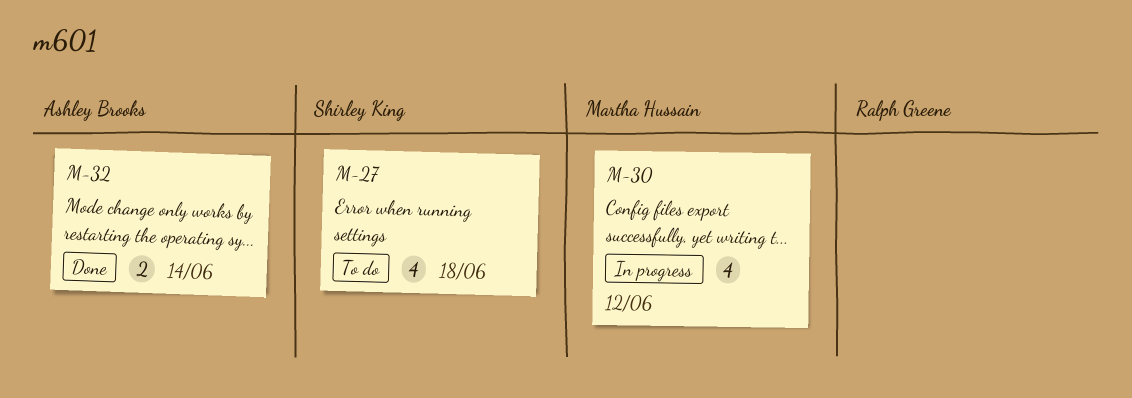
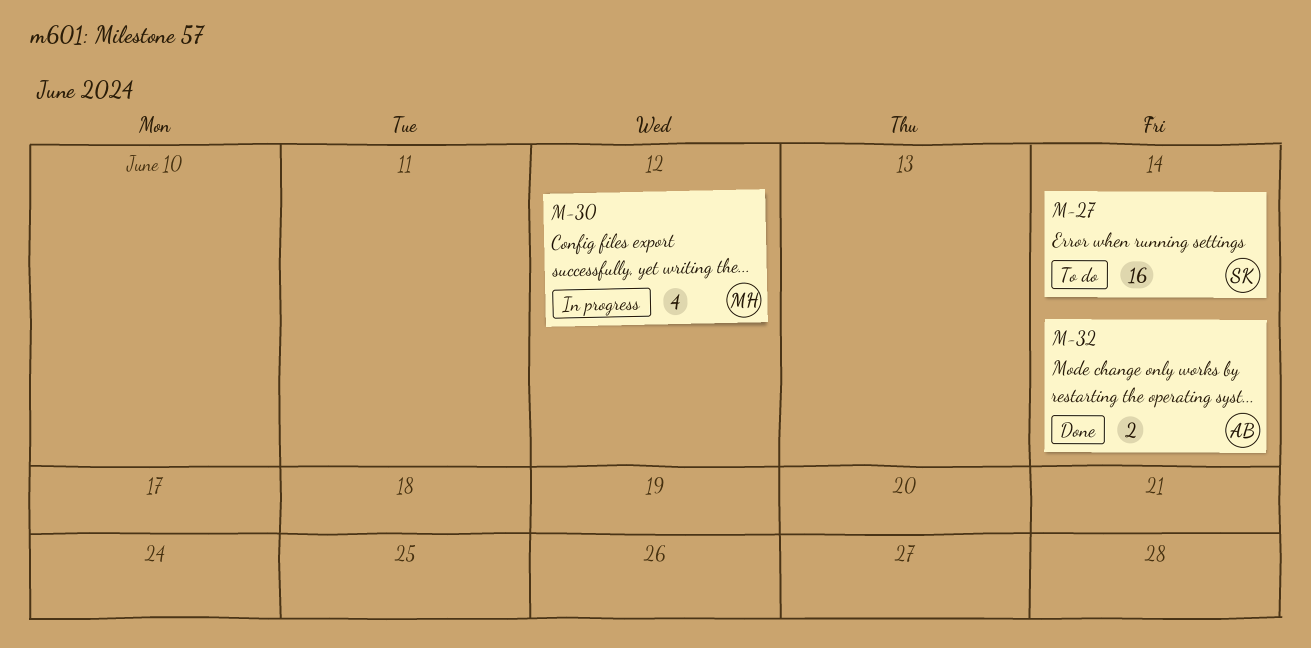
M-27, estimate: 4 -> 16
M-27, due: Jun 18 -> Jun 14

